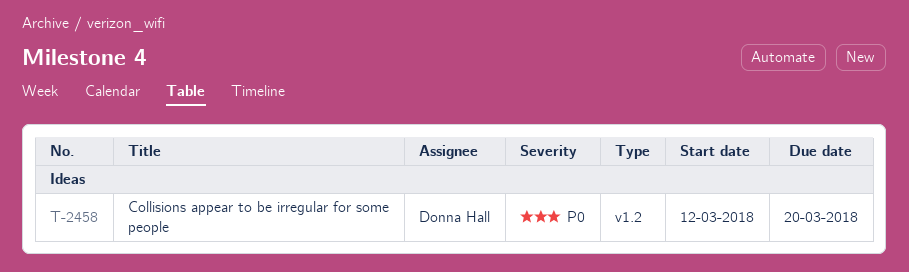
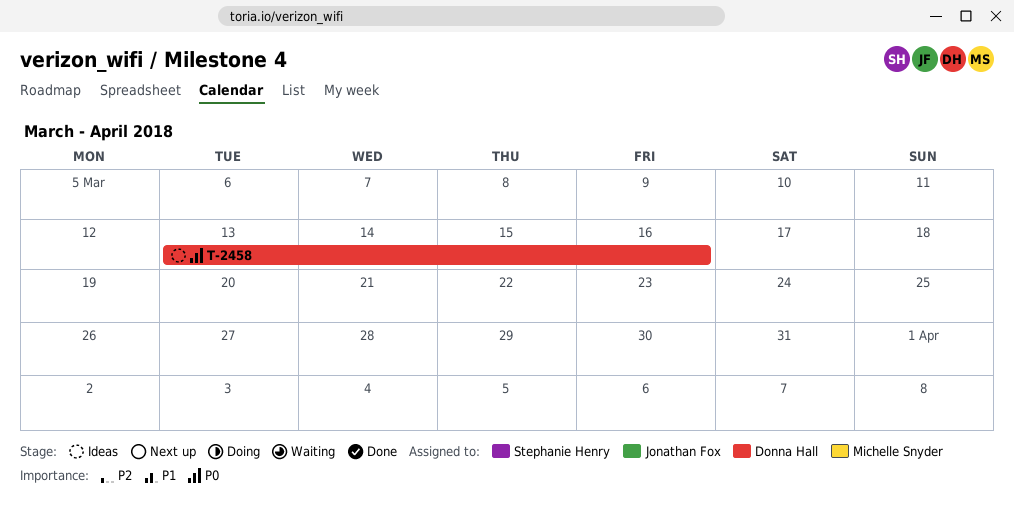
T-2458, start: Mar 12 -> Mar 13
T-2458, due: Mar 20 -> Mar 16

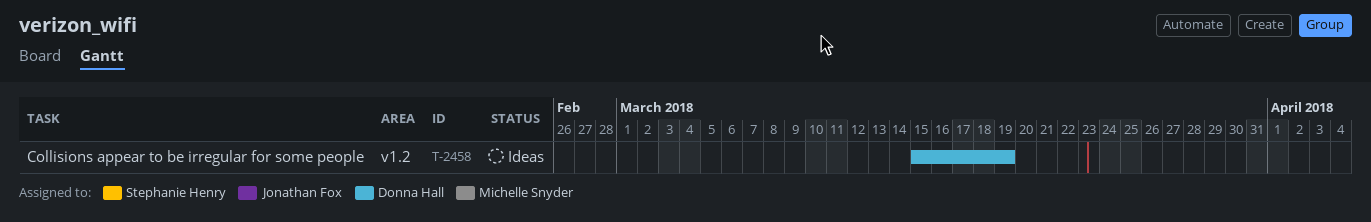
T-2458, start: Mar 13 -> Mar 15
T-2458, due: Mar 16 -> Mar 19

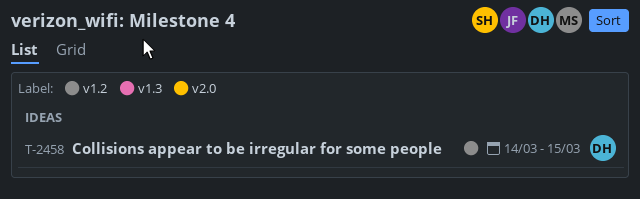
T-2458, start: Mar 15 -> Mar 14
T-2458, due: Mar 19 -> Mar 15

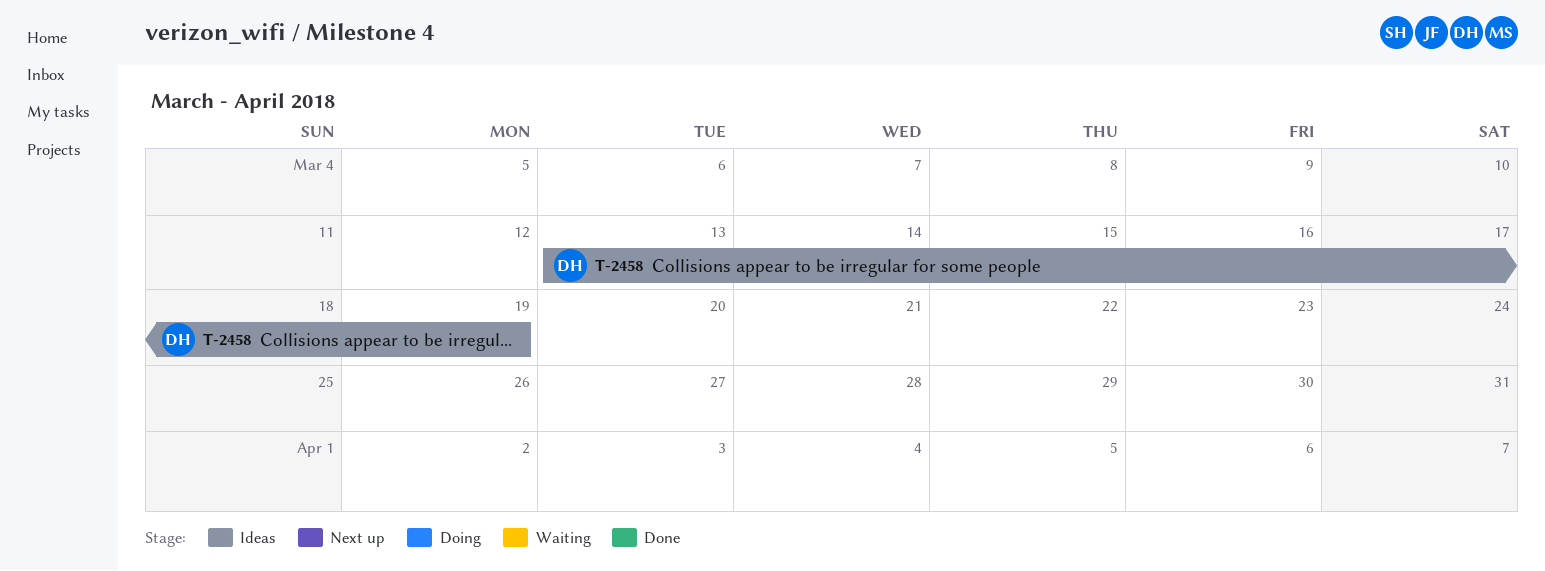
T-2458, start: Mar 14 -> Mar 13
T-2458, due: Mar 15 -> Mar 19

